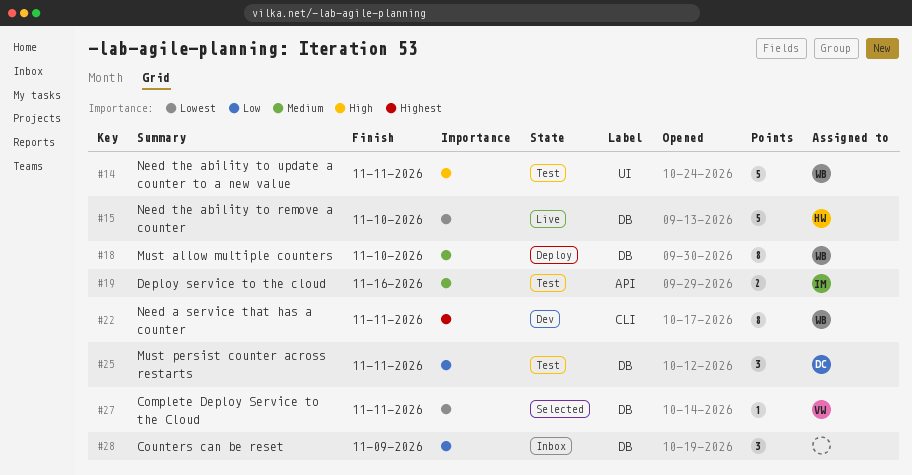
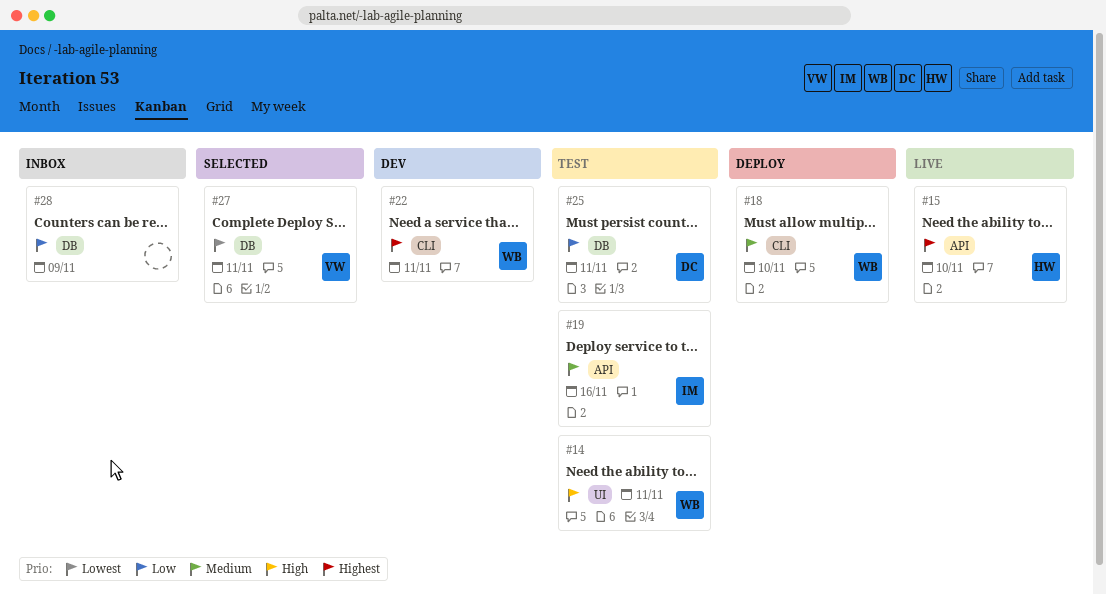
#15, priority: Lowest -> Highest
#15, label: DB -> API
#18, label: DB -> CLI

